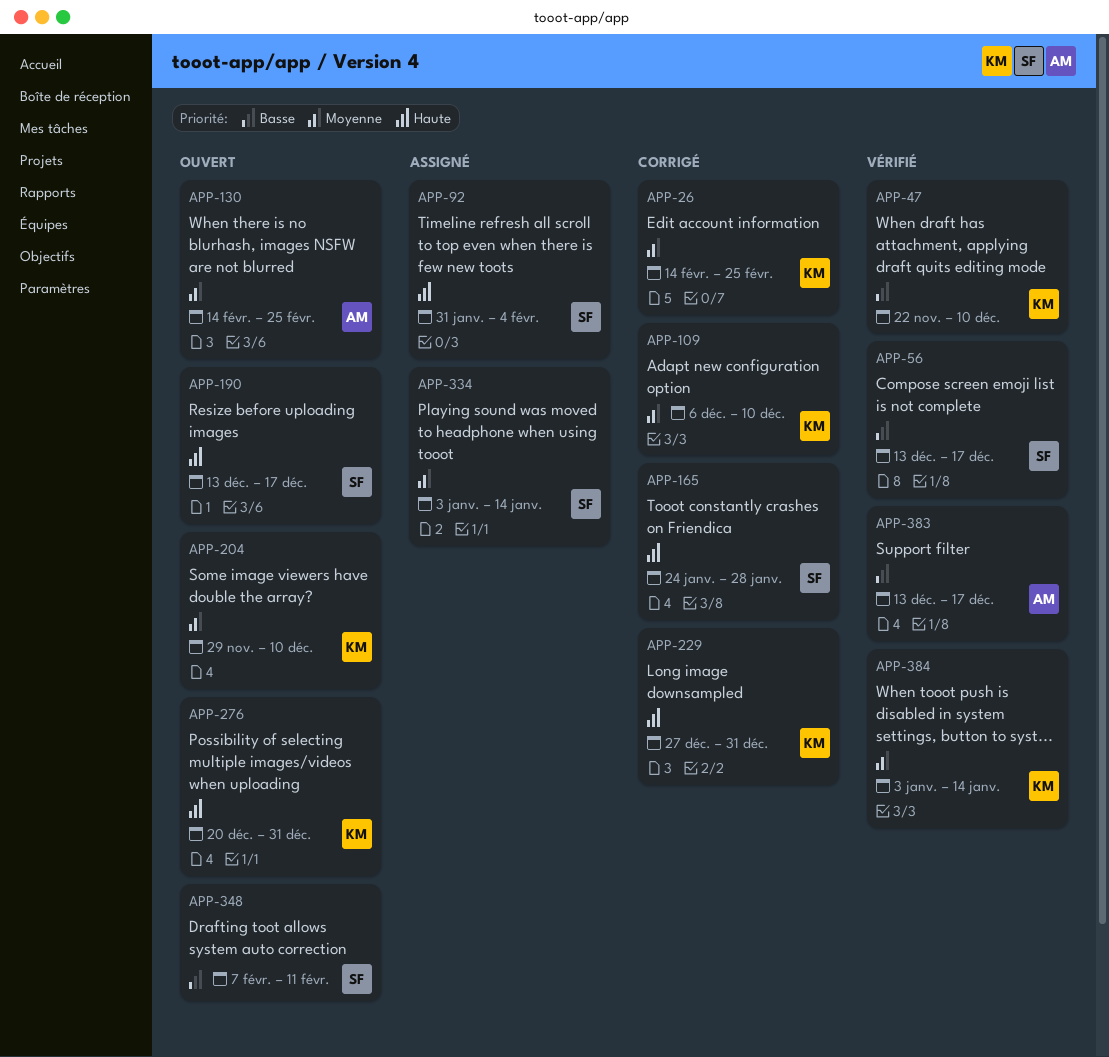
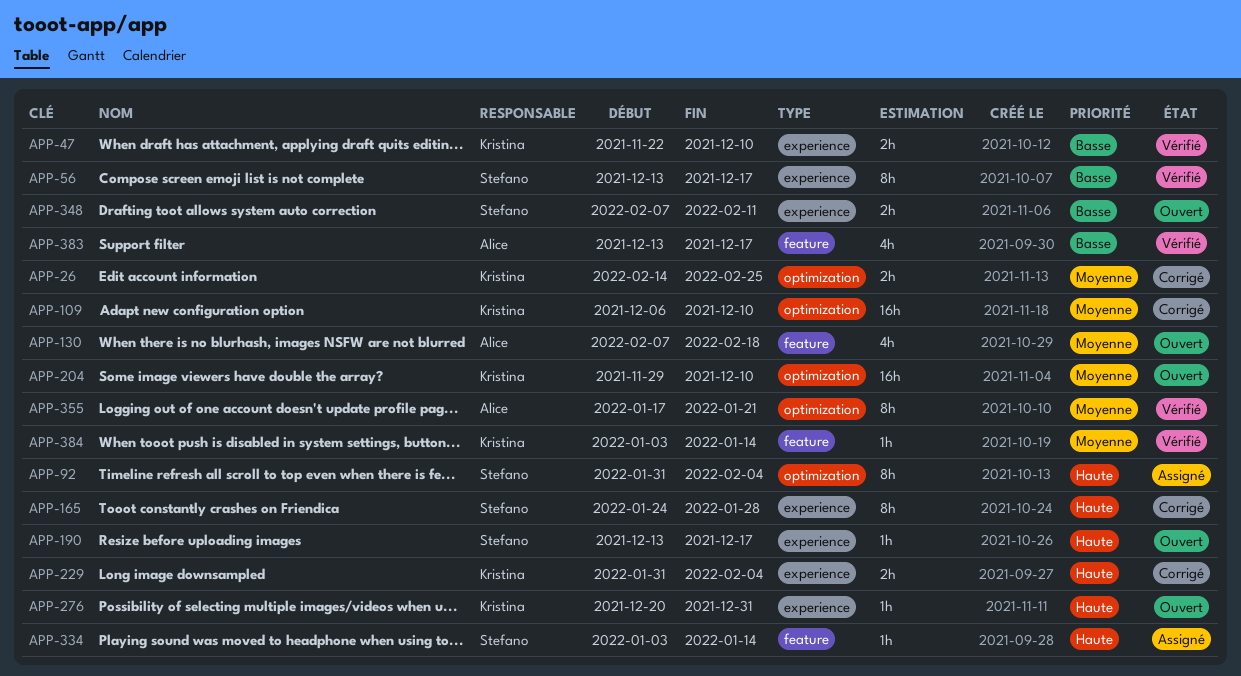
APP-130, start: Feb 14 -> Feb 7
APP-130, due: Feb 25 -> Feb 18
APP-229, start: Dec 27 -> Jan 31
APP-229, due: Dec 31 -> Feb 4
APP-334, priority: Moyenne -> Haute
APP-355: none -> present

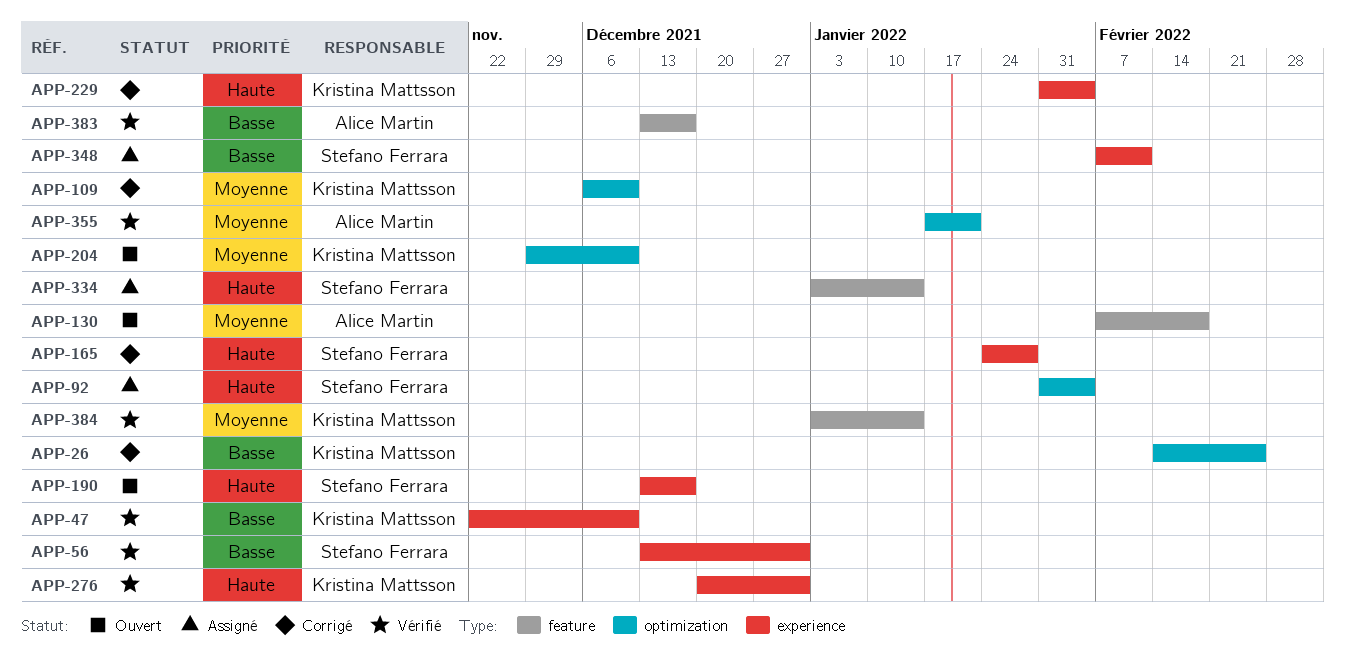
APP-26, priority: Moyenne -> Basse
APP-56, due: Dec 17 -> Dec 31
APP-276, status: Ouvert -> Vérifié
APP-348, status: Ouvert -> Assigné

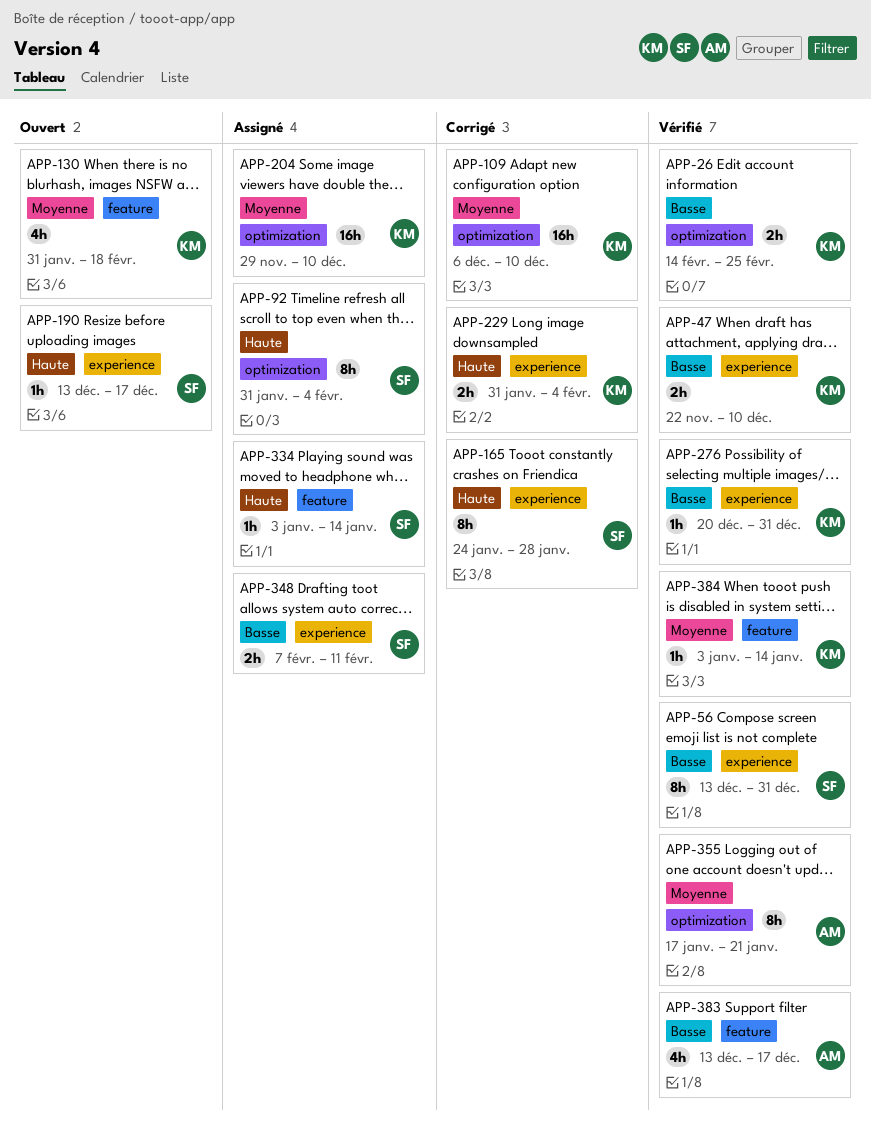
APP-26, status: Corrigé -> Vérifié
APP-130, owner: Alice Martin -> Kristina Mattsson
APP-130, start: Feb 7 -> Jan 31
APP-204, status: Ouvert -> Assigné
APP-276, priority: Haute -> Basse

